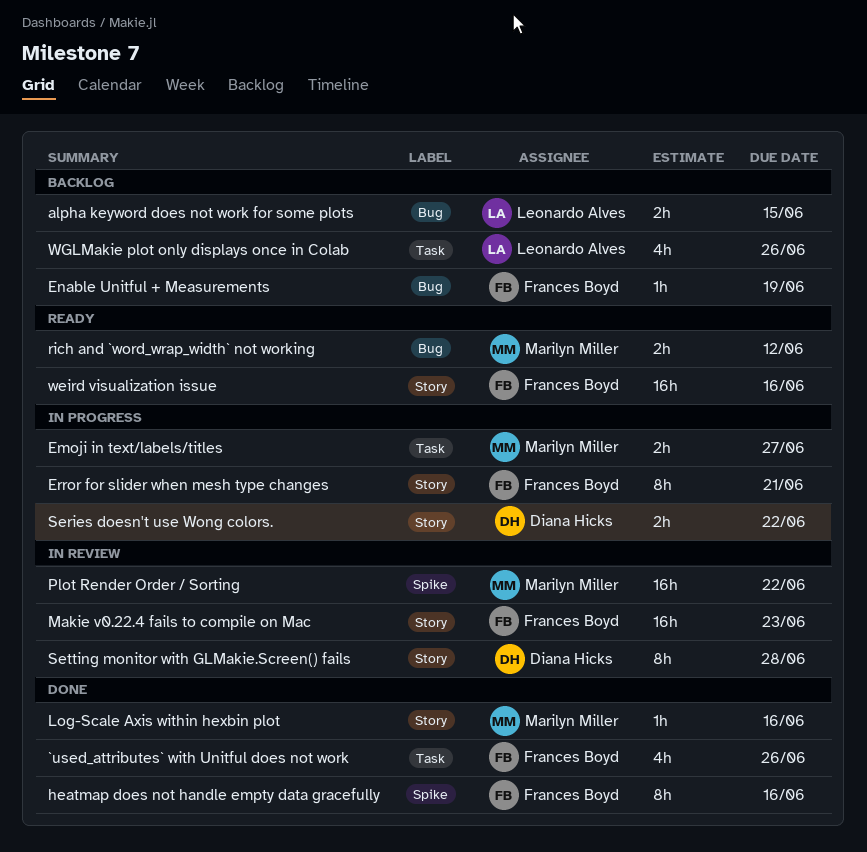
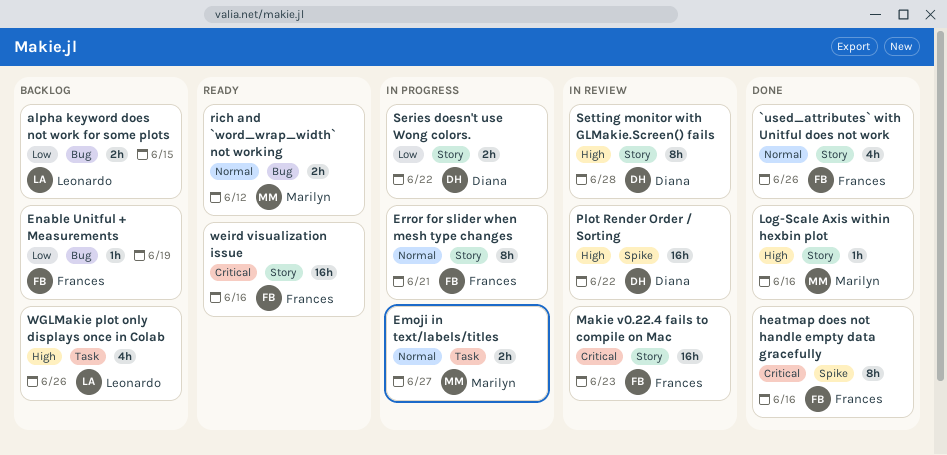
`used_attributes` with Unitful does not work, label: Task -> Story
Plot Render Order / Sorting, owner: Marilyn Miller -> Diana Hicks

